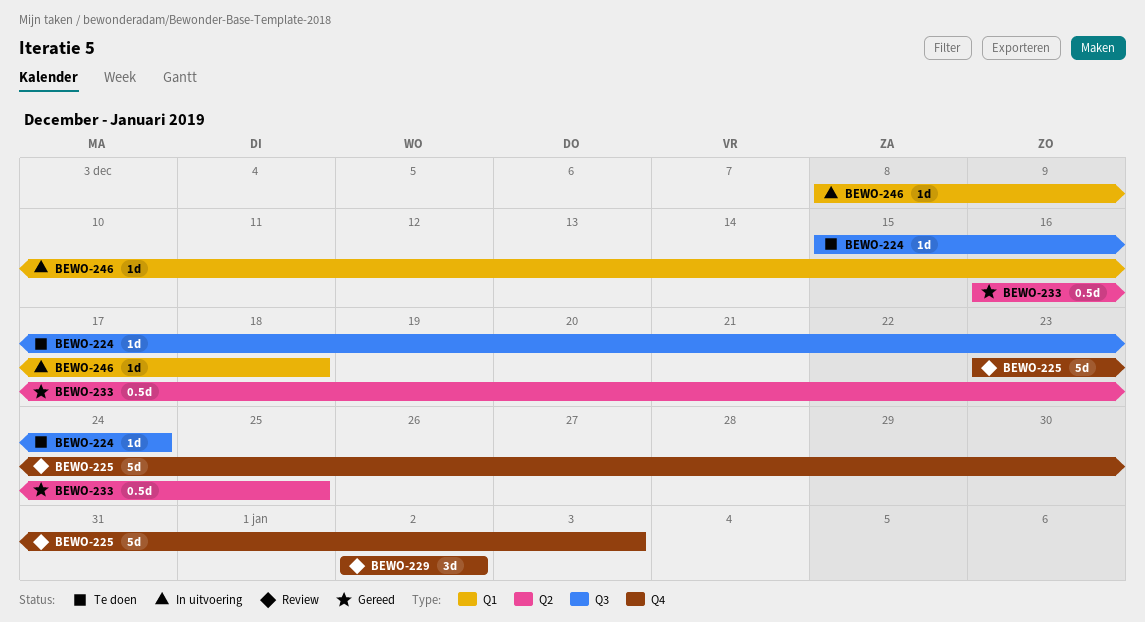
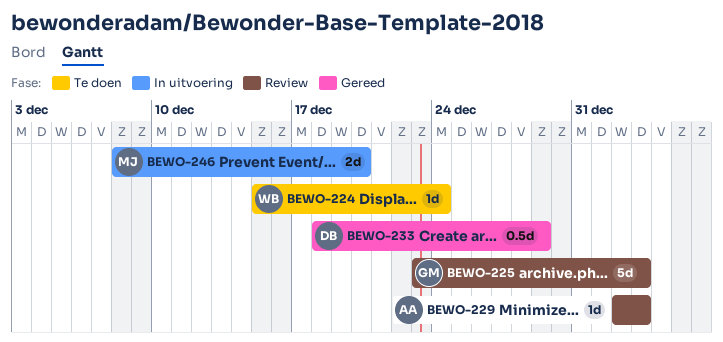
BEWO-229, estimate: 3d -> 1d
BEWO-229, due: Jan 2 -> Jan 3
BEWO-233, start: Dec 16 -> Dec 18
BEWO-233, due: Dec 25 -> Dec 29
BEWO-246, estimate: 1d -> 2d
BEWO-246, due: Dec 18 -> Dec 20

